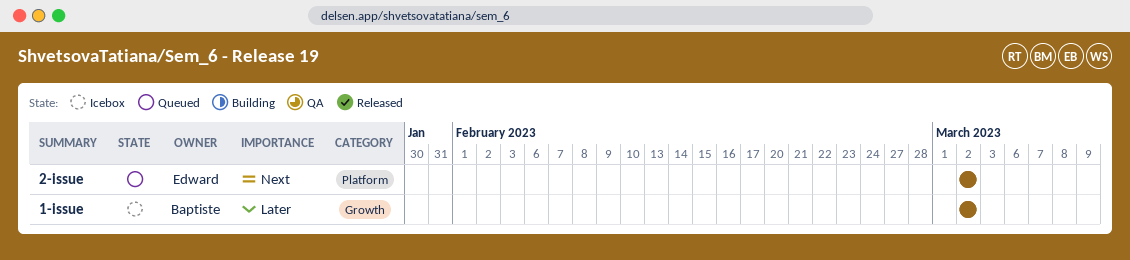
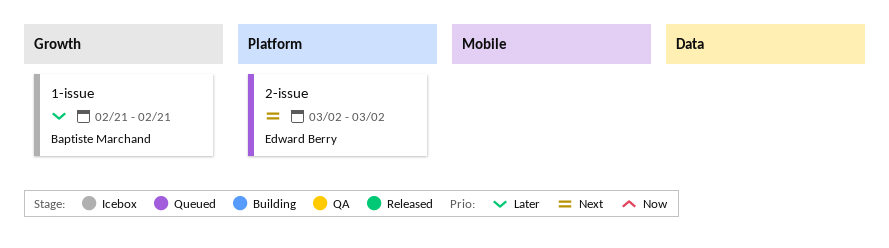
1-issue, start: Mar 2 -> Feb 21
1-issue, due: Mar 2 -> Feb 21

